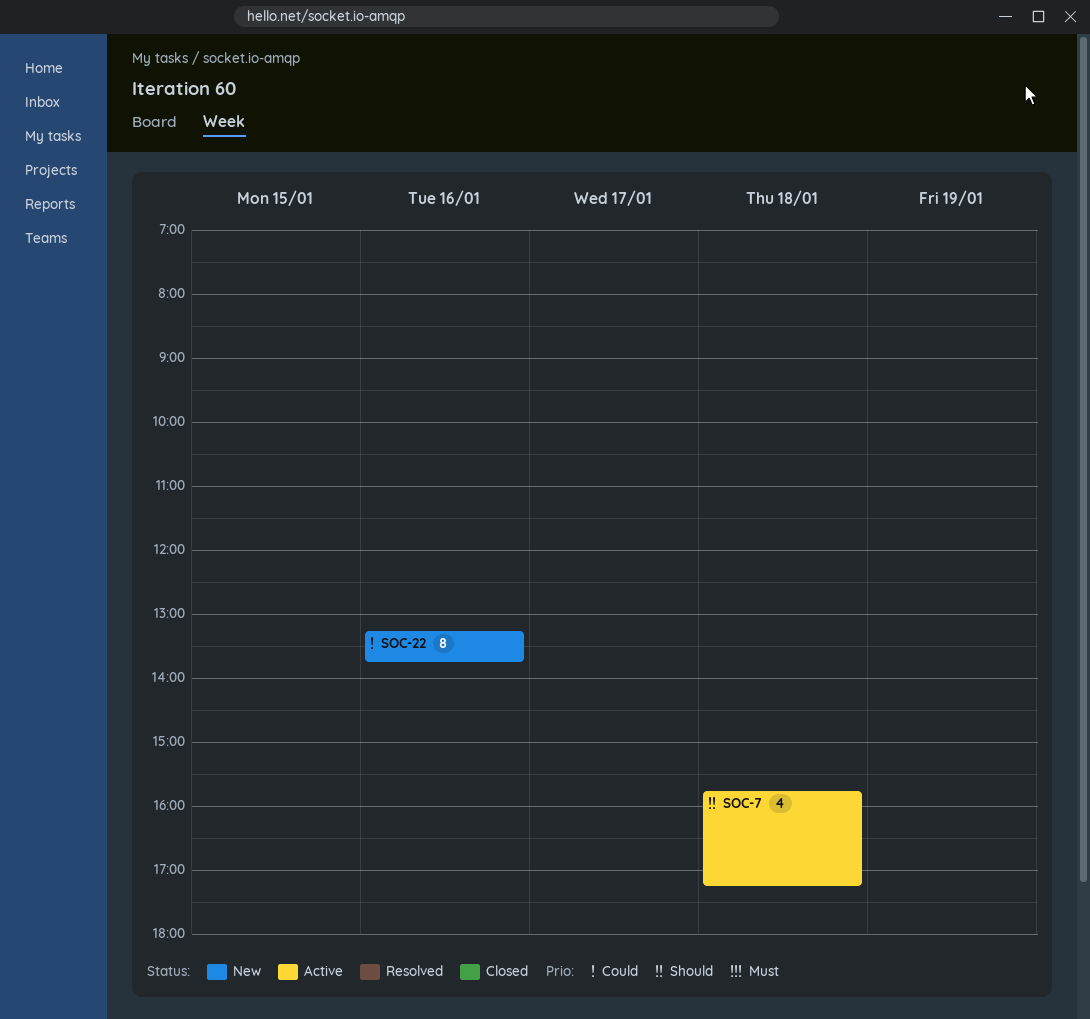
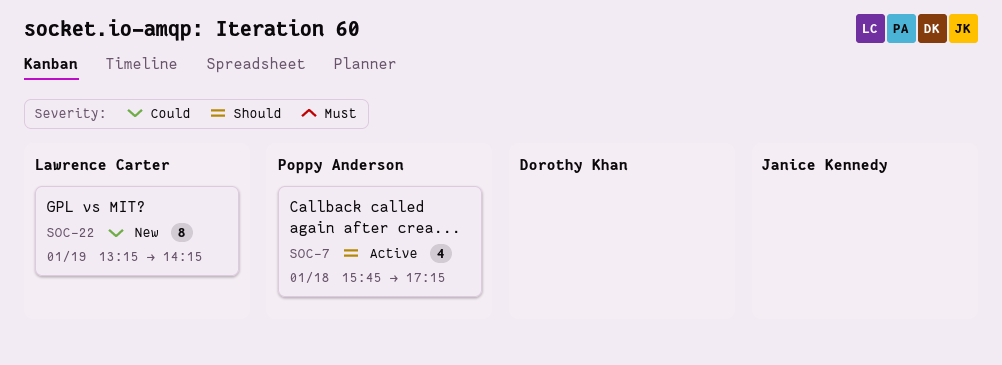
SOC-22, day: Jan 16 -> Jan 19
SOC-22, ends: 13:45 -> 14:15

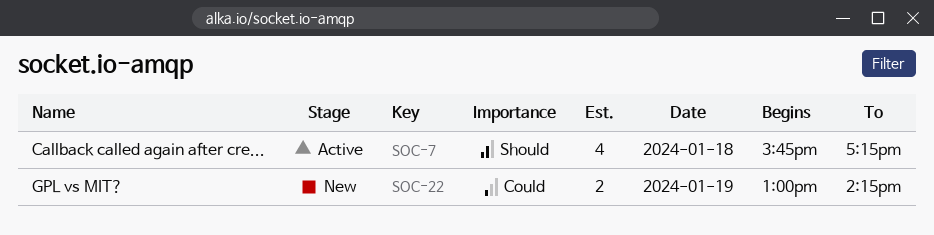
SOC-22, estimate: 8 -> 2
SOC-22, begins: 13:15 -> 13:00

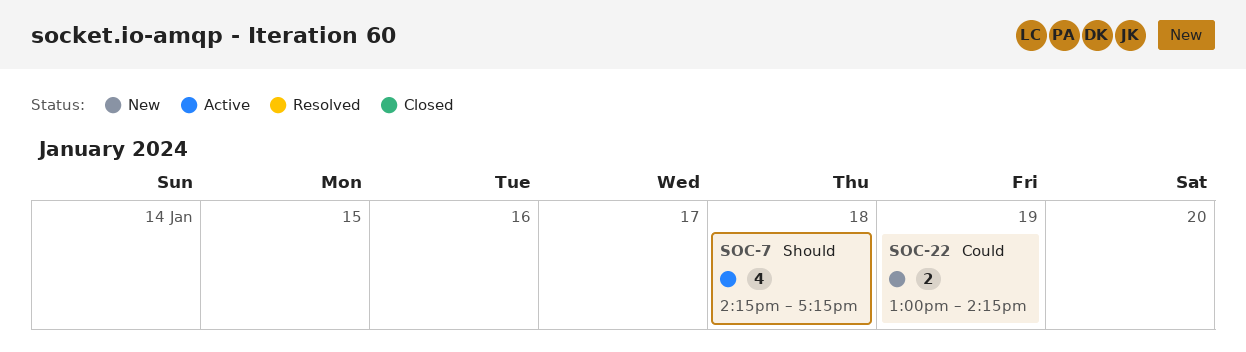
SOC-7, begins: 15:45 -> 14:15

